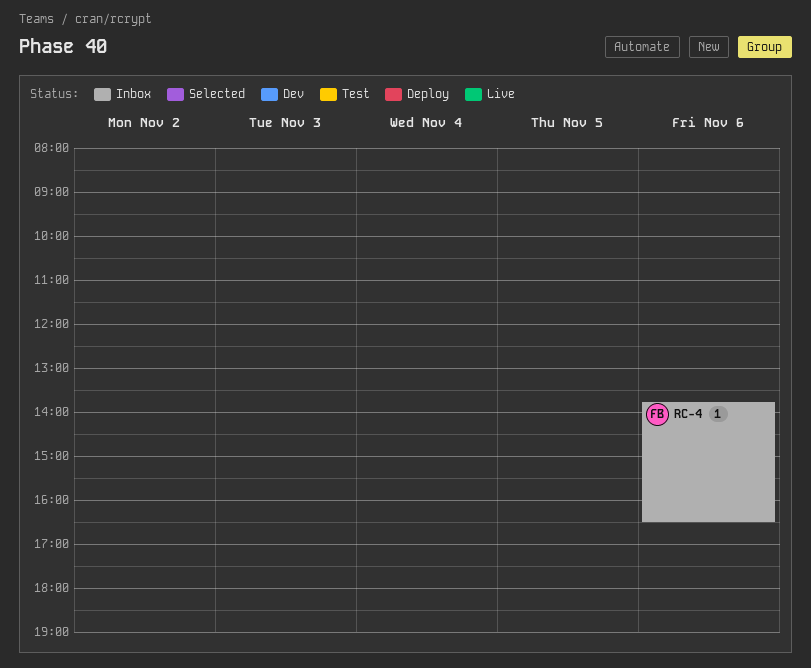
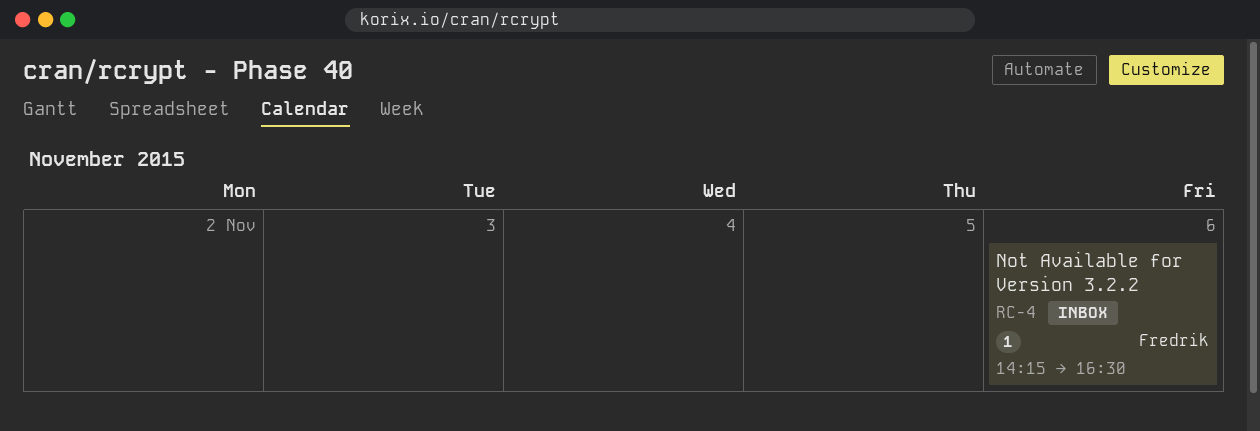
RC-4, begins: 13:45 -> 14:15

